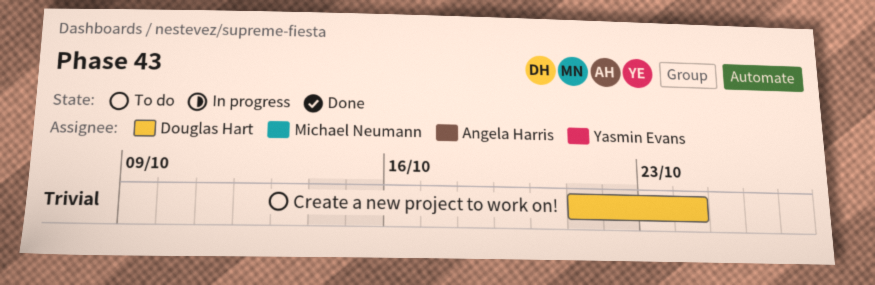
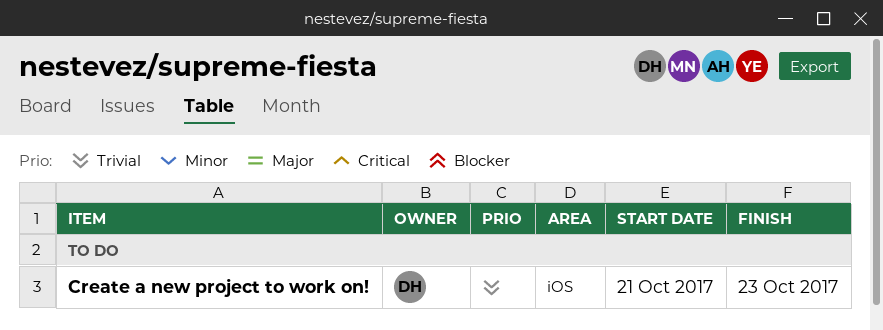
Create a new project to work on!, due: Oct 24 -> Oct 23

